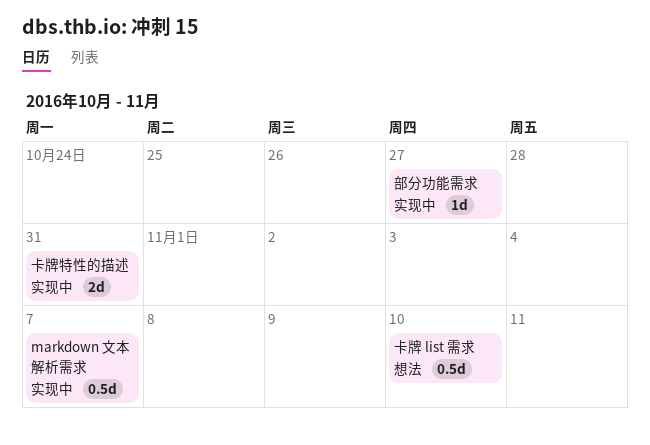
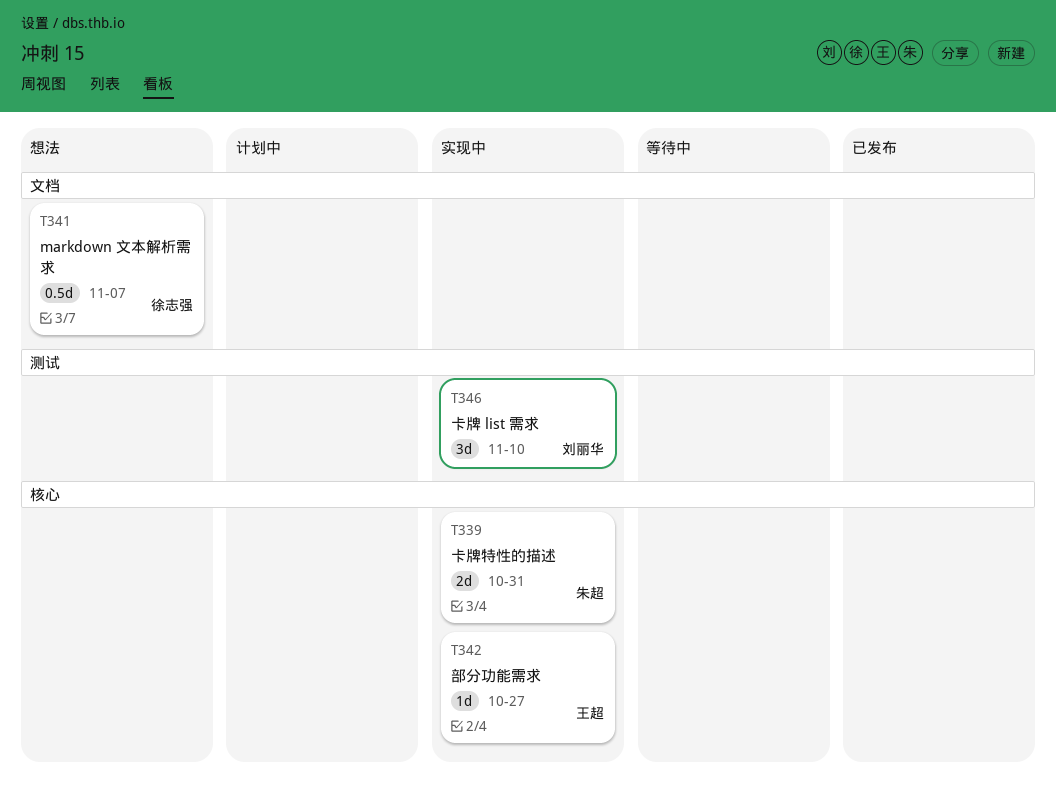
markdown 文本解析需求, status: 实现中 -> 想法
卡牌 list 需求, status: 想法 -> 实现中
卡牌 list 需求, estimate: 0.5d -> 3d

